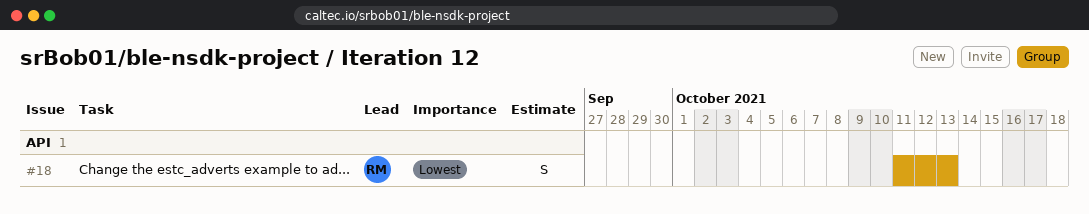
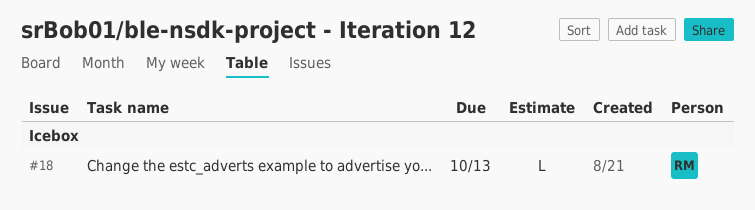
#18, estimate: S -> L

